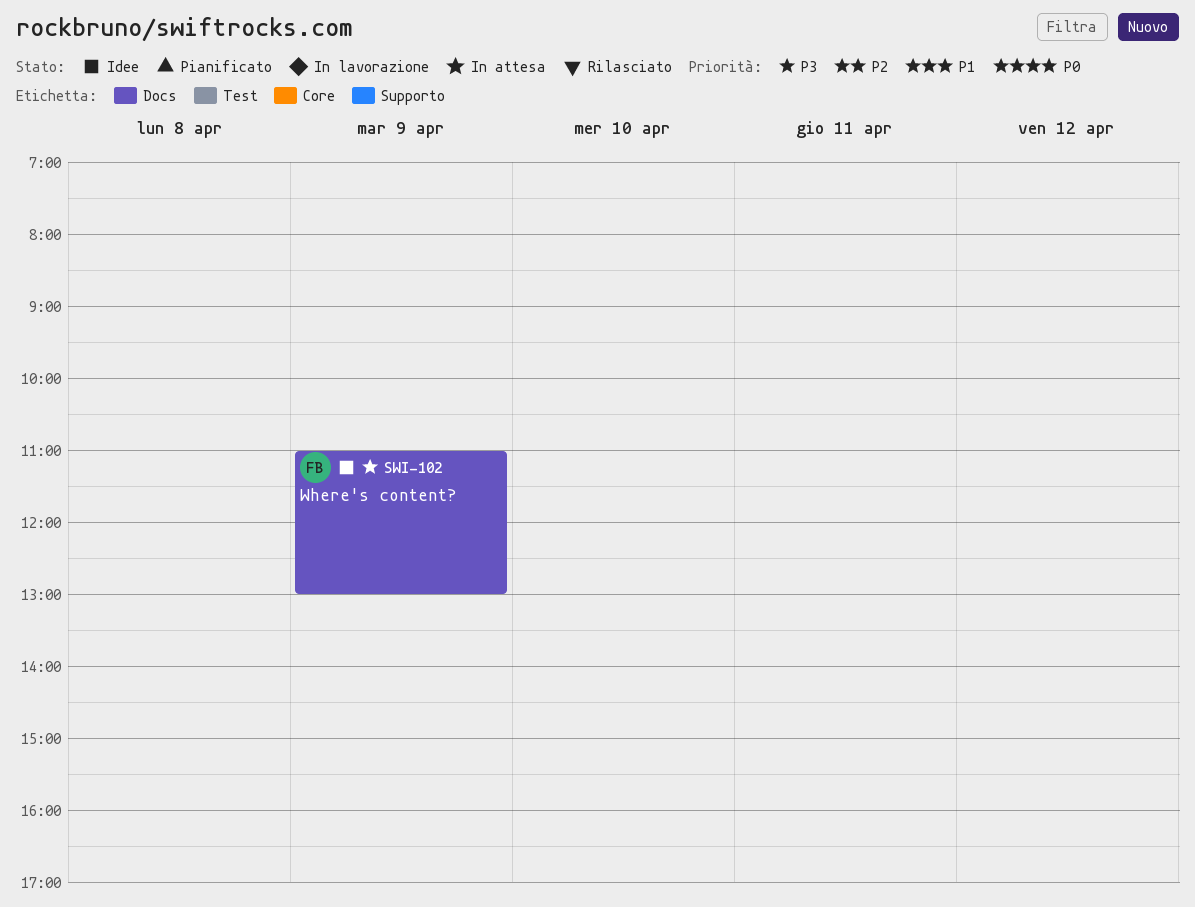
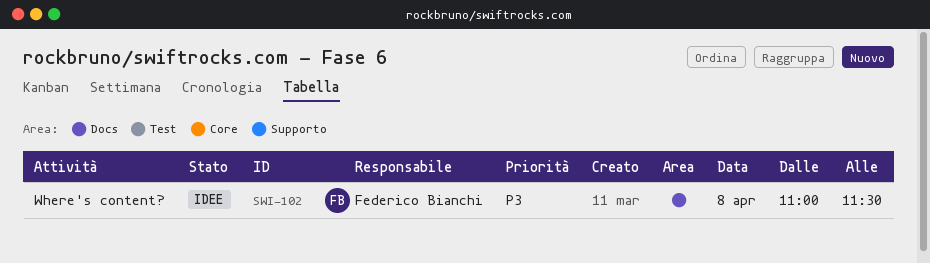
SWI-102, day: Apr 9 -> Apr 8
SWI-102, ends: 13:00 -> 11:30

